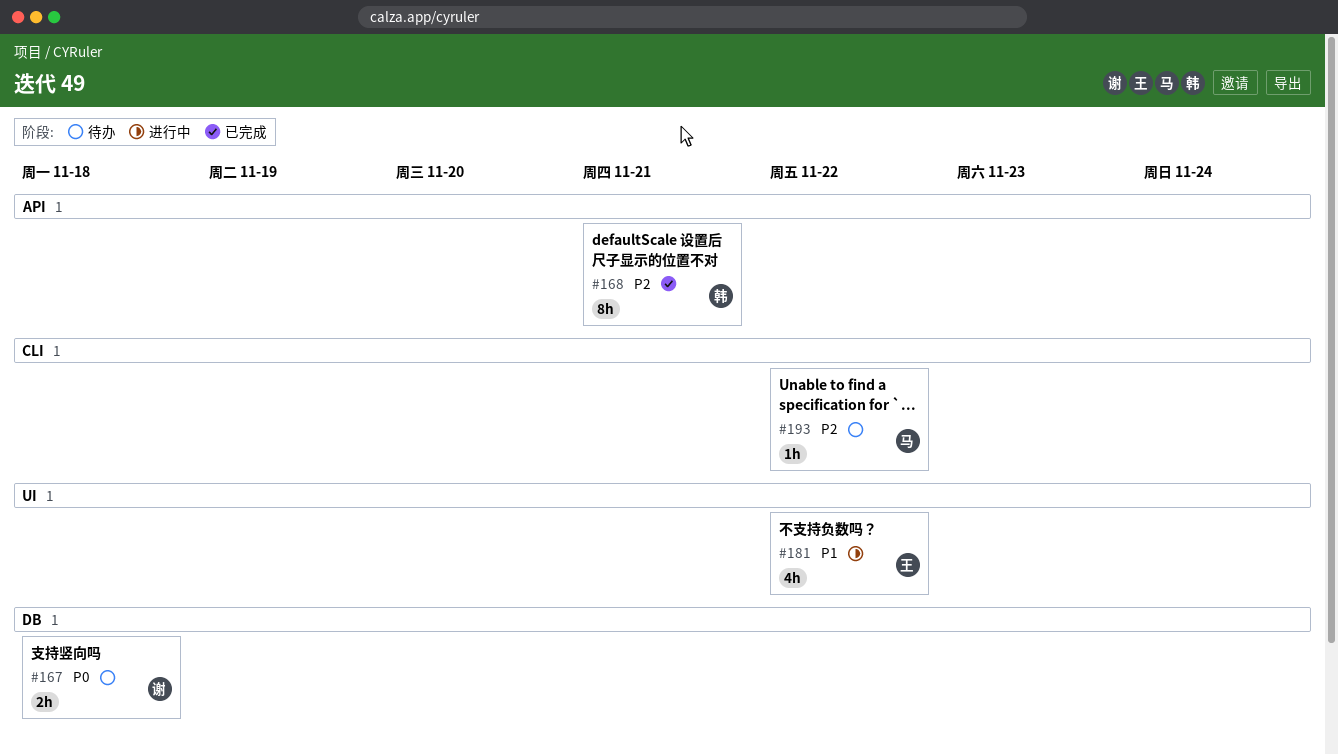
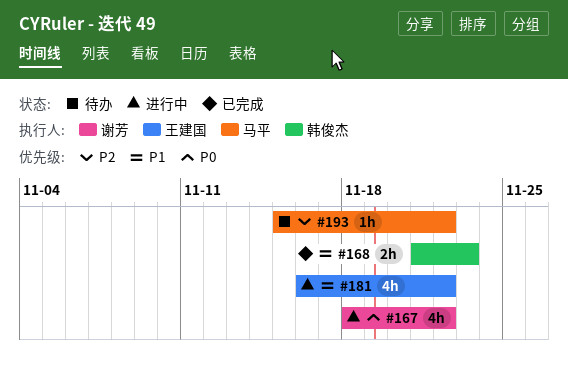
#167, status: 待办 -> 进行中
#167, estimate: 2h -> 4h
#167, due: Nov 18 -> Nov 22
#168, priority: P2 -> P1
#168, estimate: 8h -> 2h
#168, due: Nov 21 -> Nov 23

